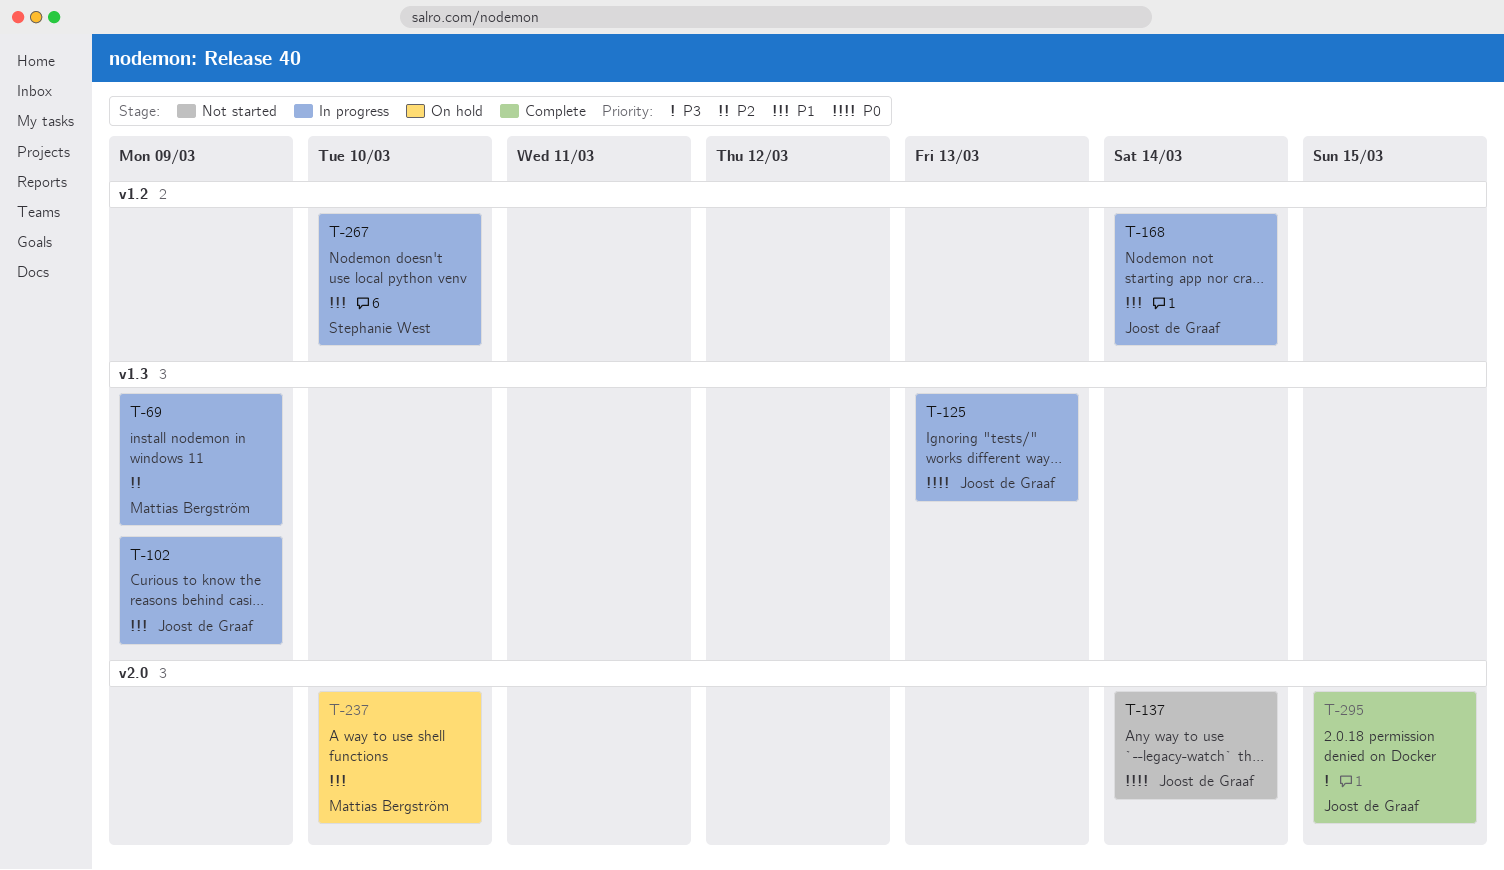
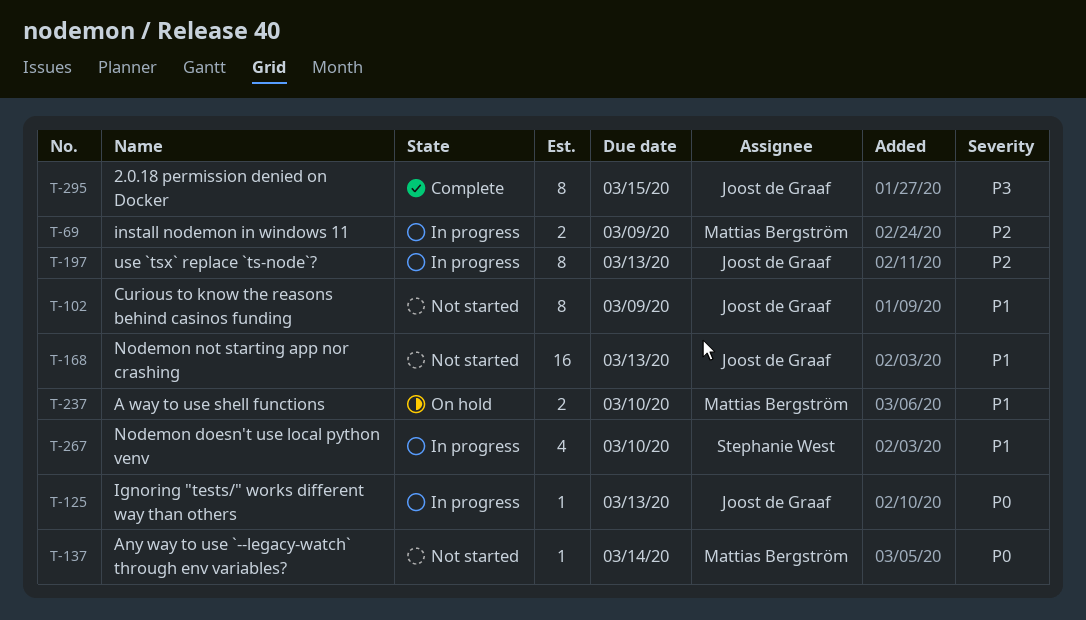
T-102, status: In progress -> Not started
T-137, owner: Joost de Graaf -> Mattias Bergström
T-168, status: In progress -> Not started
T-168, due: Mar 14 -> Mar 13
T-197: none -> present

